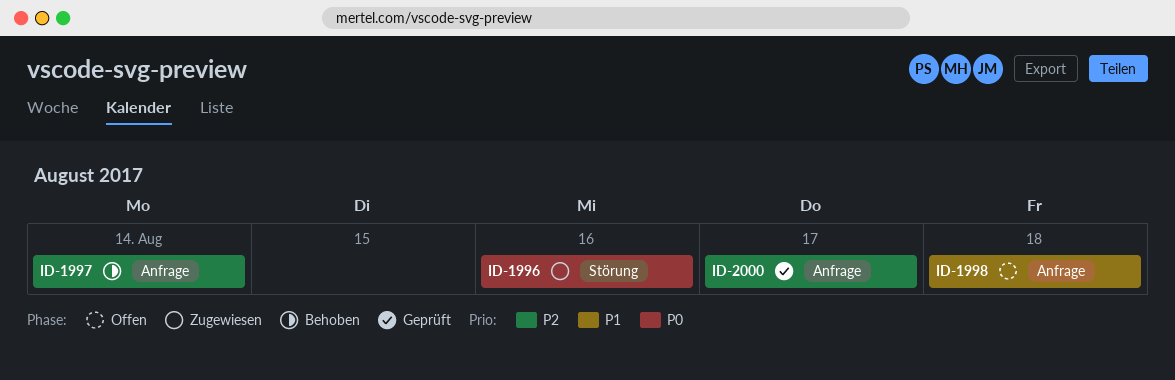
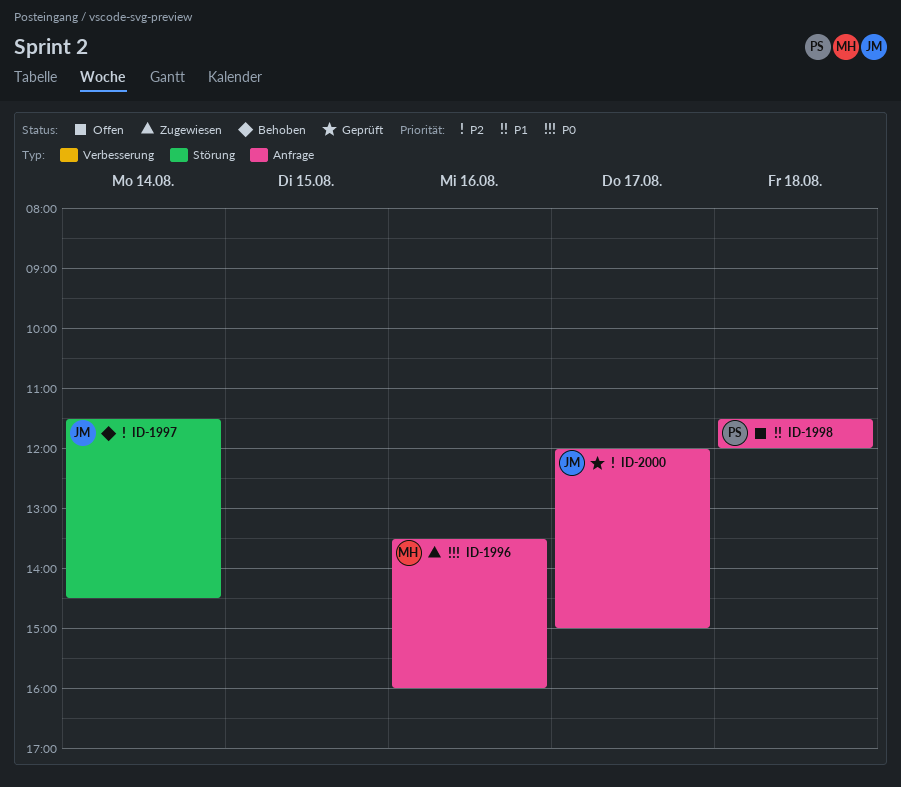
ID-1996, label: Störung -> Anfrage
ID-1997, label: Anfrage -> Störung

